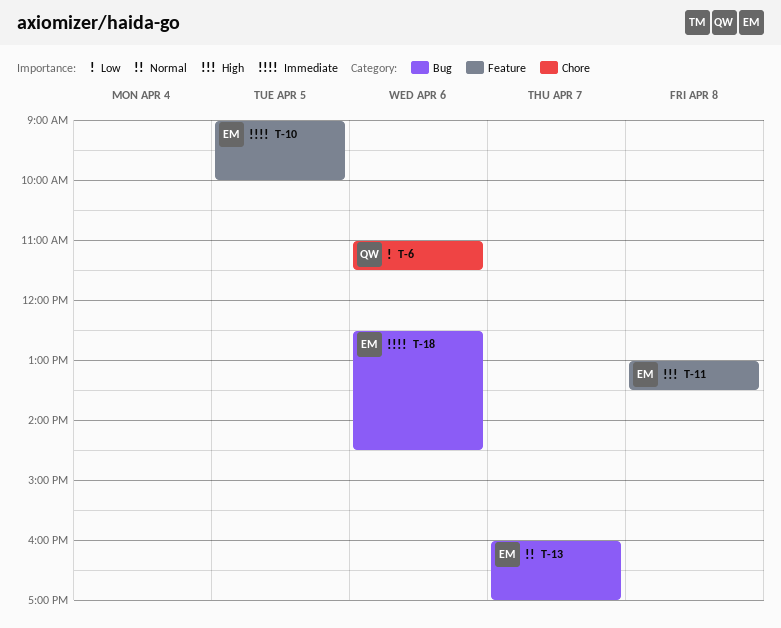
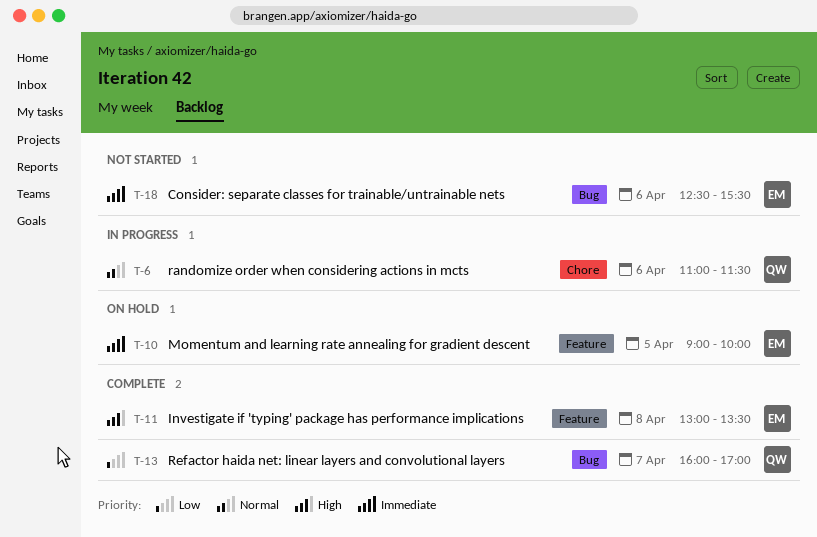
T-6, priority: Low -> Normal
T-13, owner: EM -> QW
T-13, priority: Normal -> Low
T-18, ends: 14:30 -> 15:30

